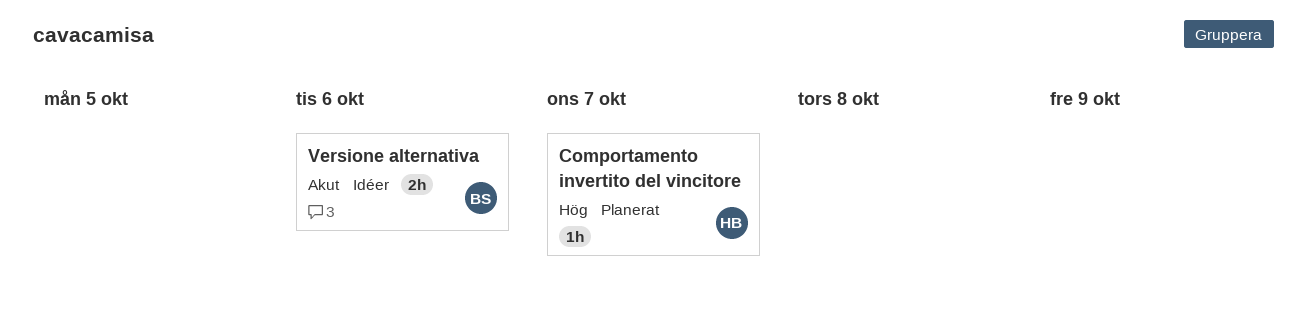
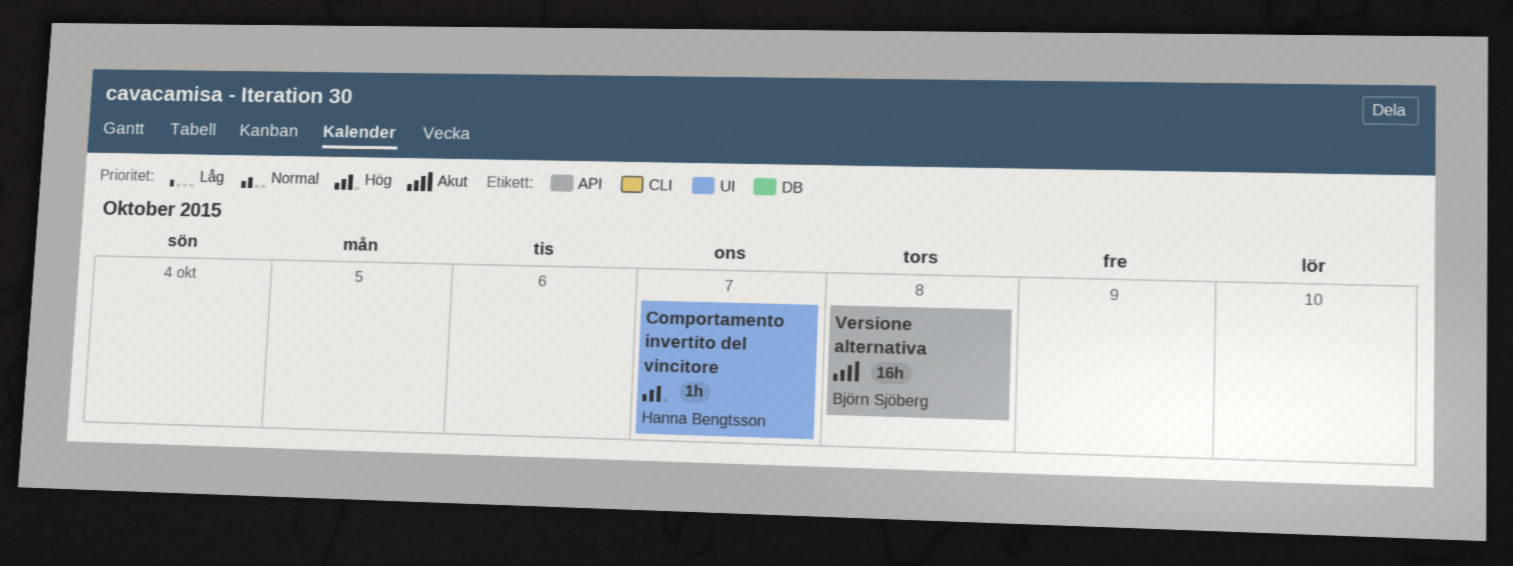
Versione alternativa, estimate: 2h -> 16h
Versione alternativa, due: Oct 6 -> Oct 8

